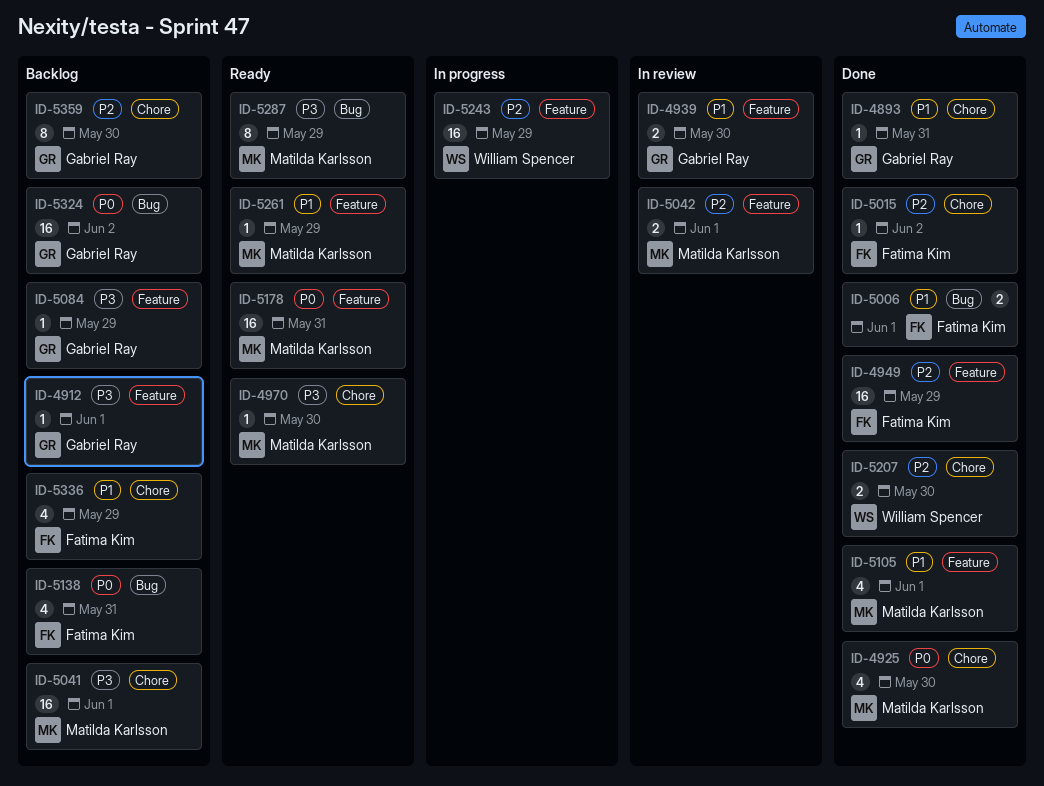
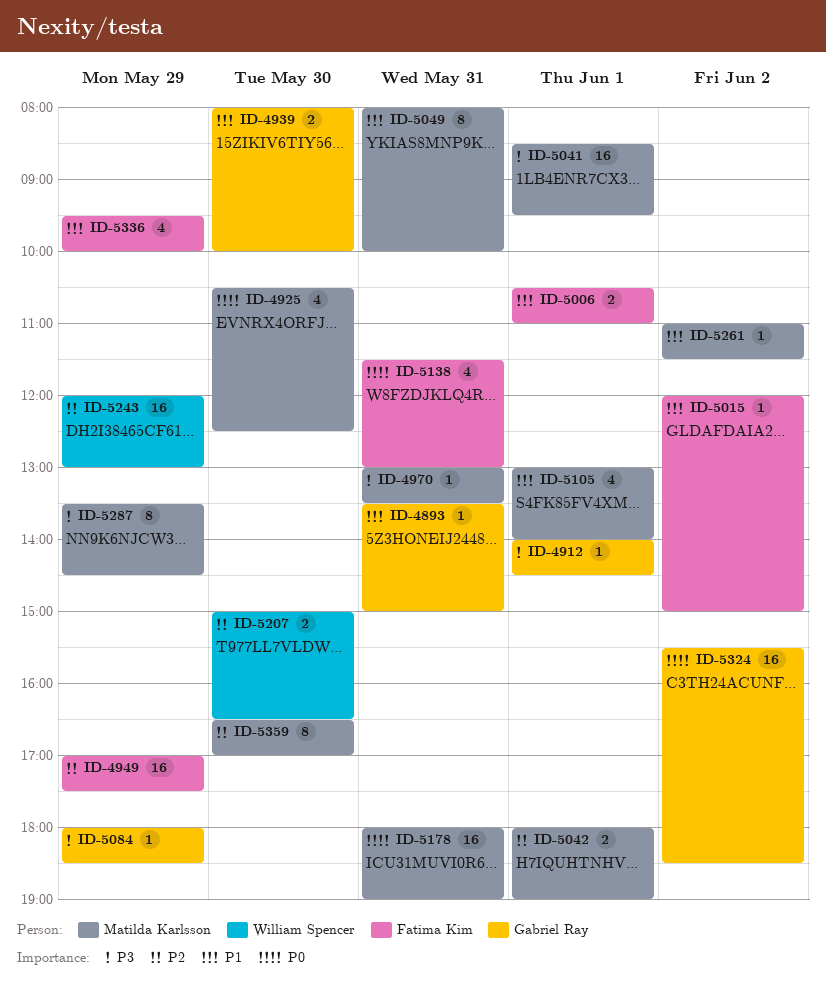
ID-4970, day: May 30 -> May 31
ID-5015, priority: P2 -> P1
ID-5049: none -> present
ID-5261, day: May 29 -> Jun 2
ID-5359, owner: Gabriel Ray -> Matilda Karlsson

